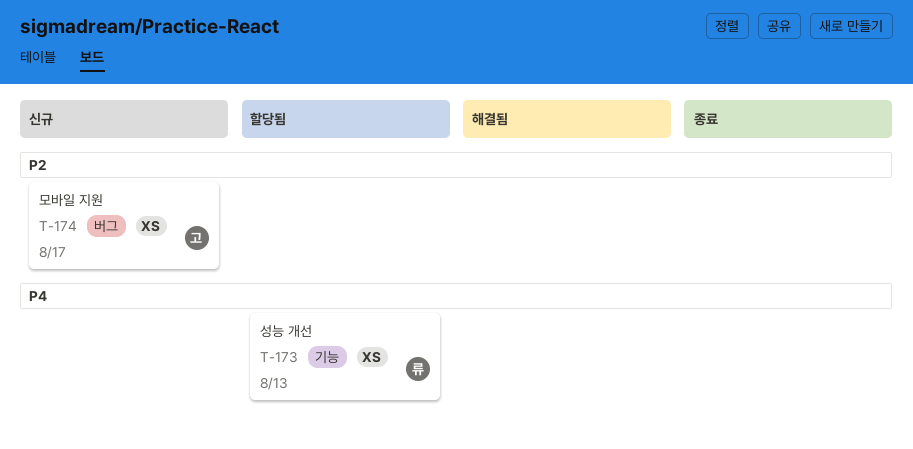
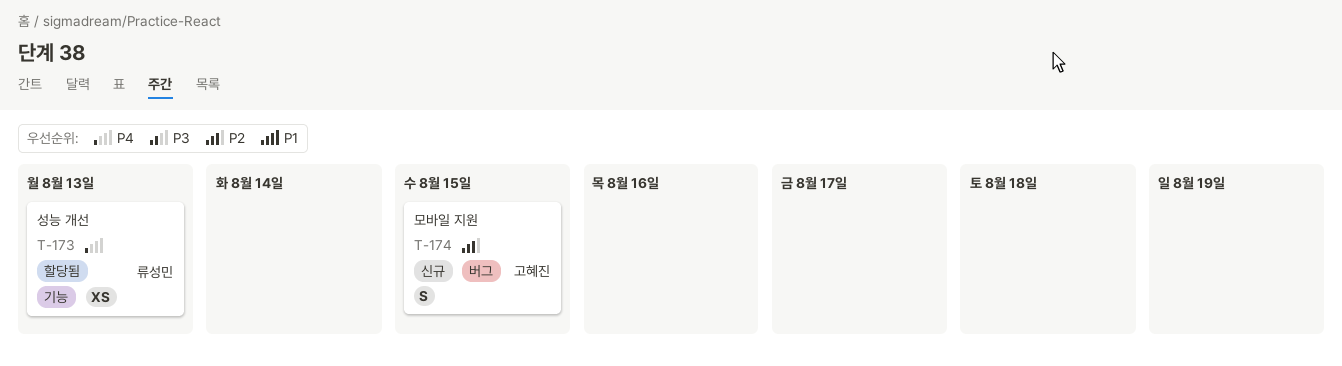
T-174, estimate: XS -> S
T-174, due: Aug 17 -> Aug 15

